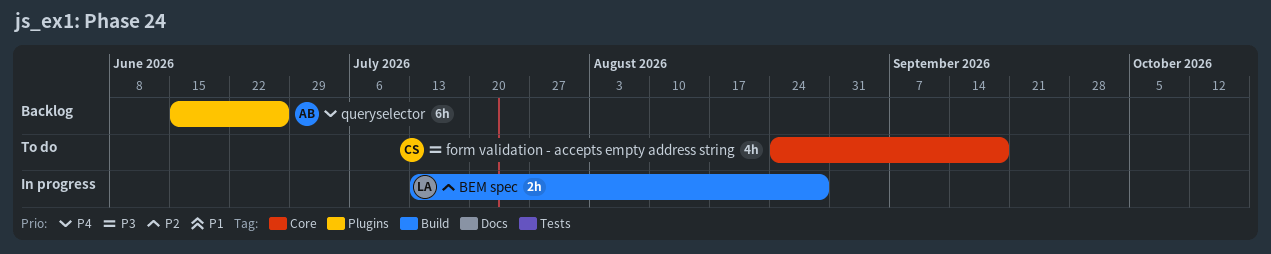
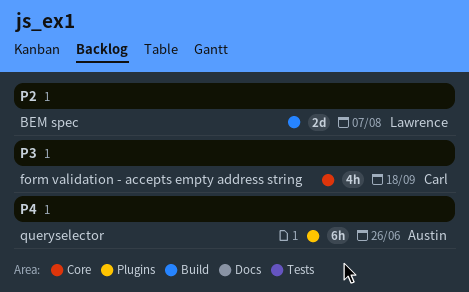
BEM spec, estimate: 2h -> 2d
BEM spec, due: Aug 28 -> Aug 7

